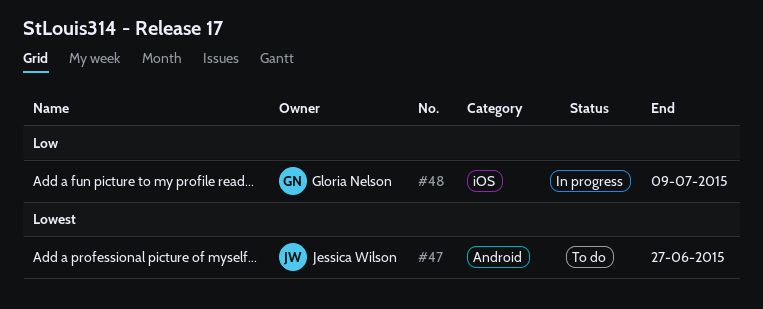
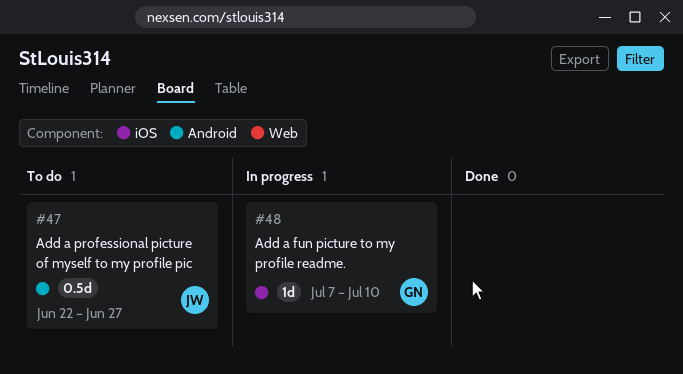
#48, due: Jul 9 -> Jul 10

